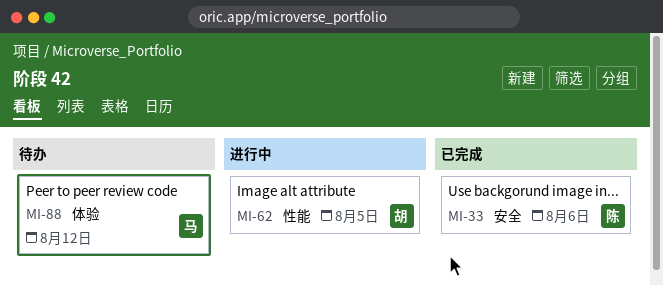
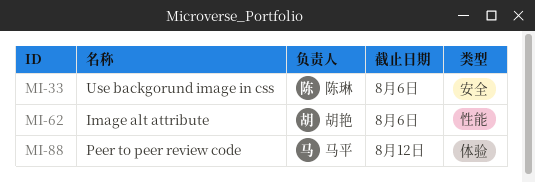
MI-62, due: Aug 5 -> Aug 6

